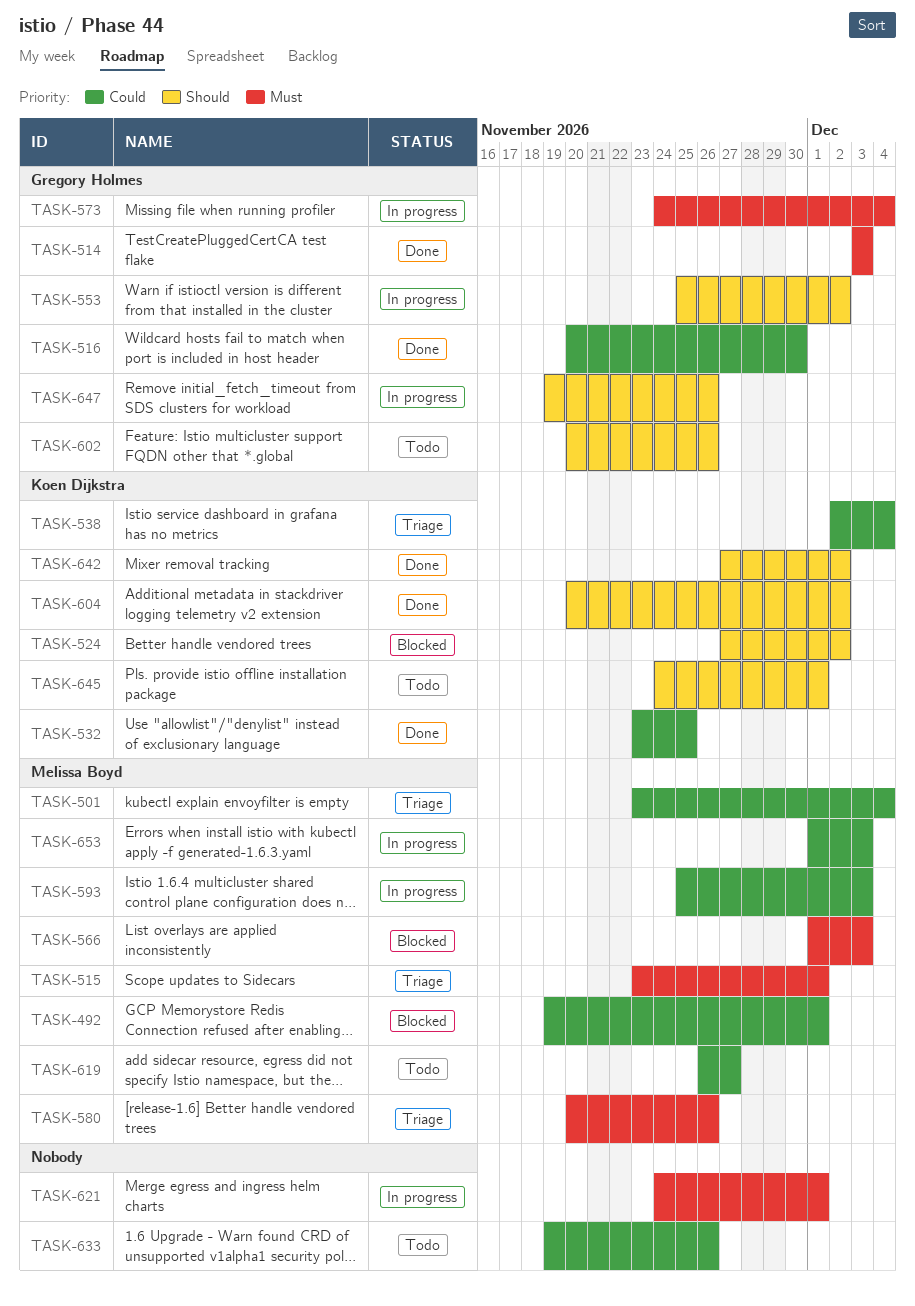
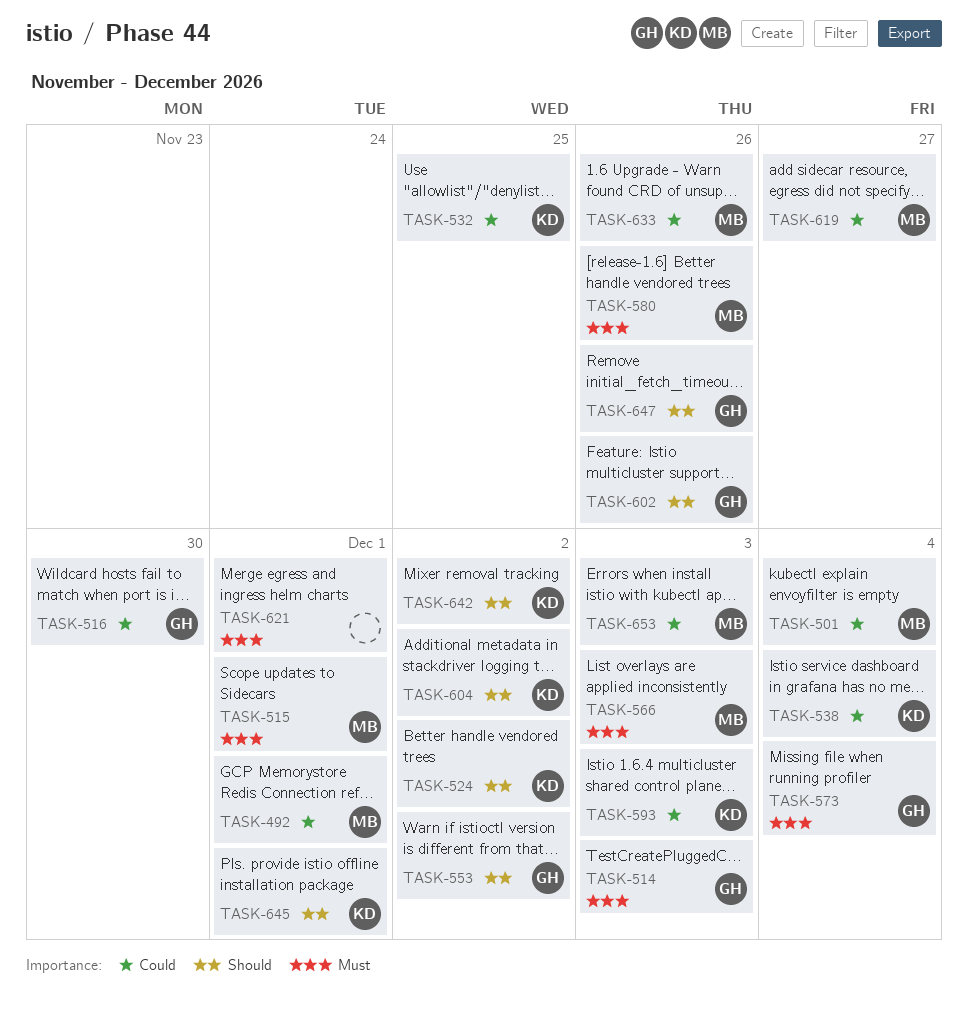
TASK-593, owner: Melissa Boyd -> Koen Dijkstra
TASK-633, owner: none -> Melissa Boyd

